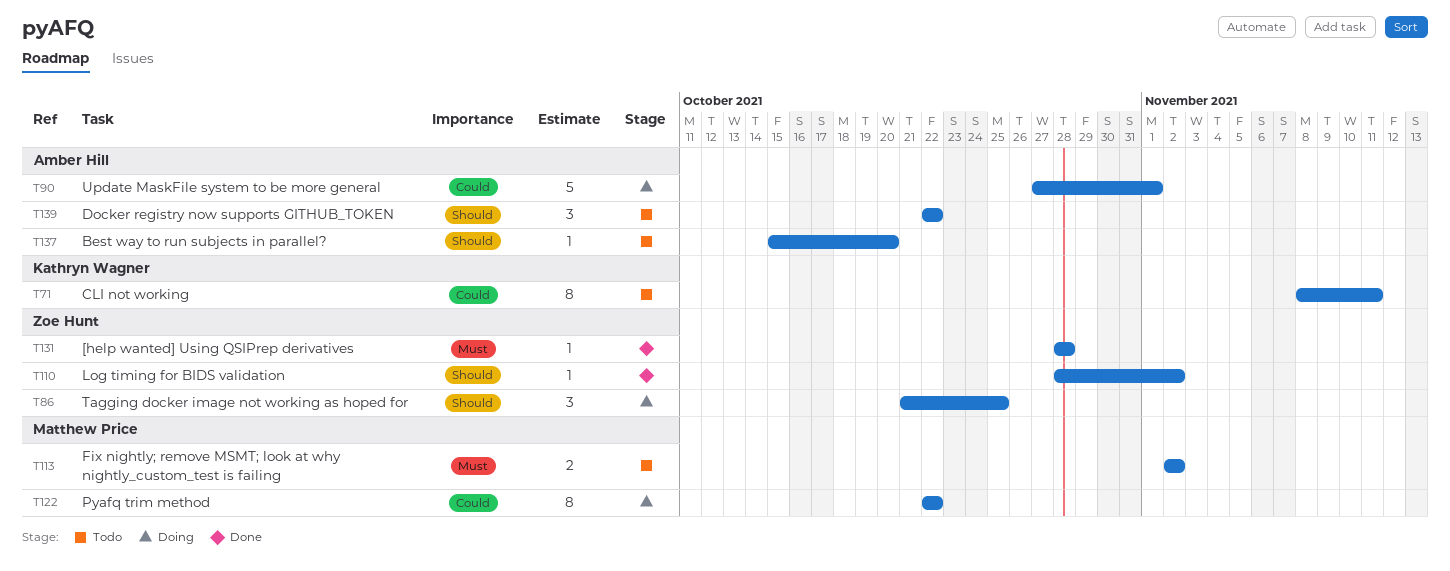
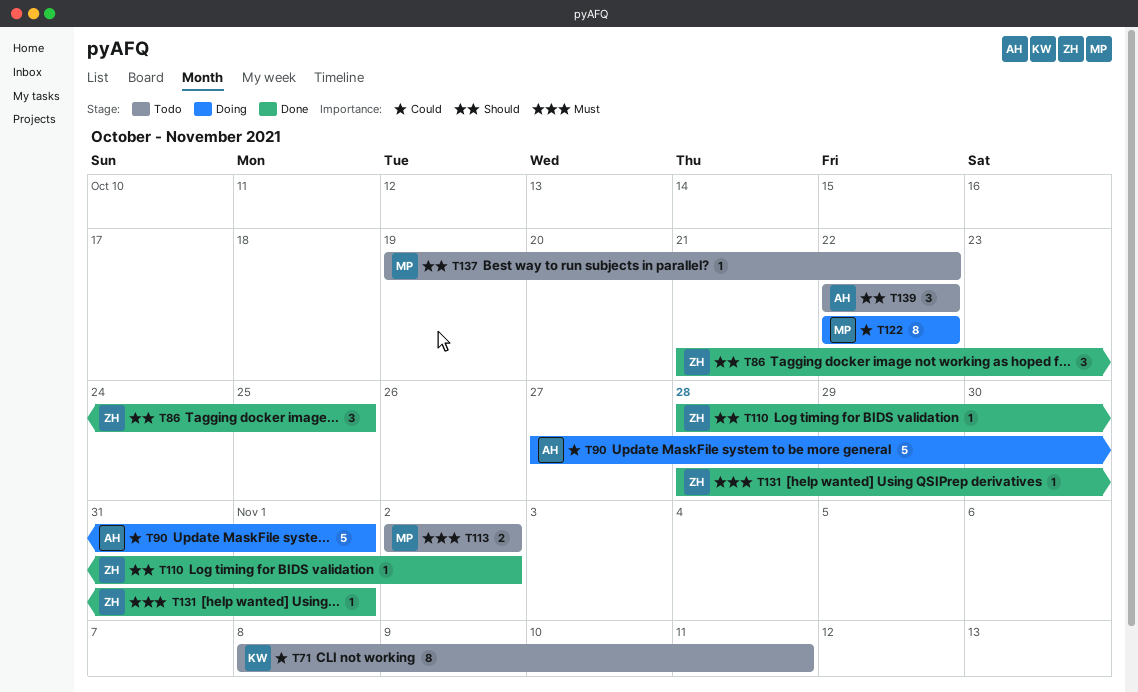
T86, status: Doing -> Done
T131, due: Oct 28 -> Nov 1
T137, owner: Amber Hill -> Matthew Price
T137, start: Oct 15 -> Oct 19
T137, due: Oct 20 -> Oct 22

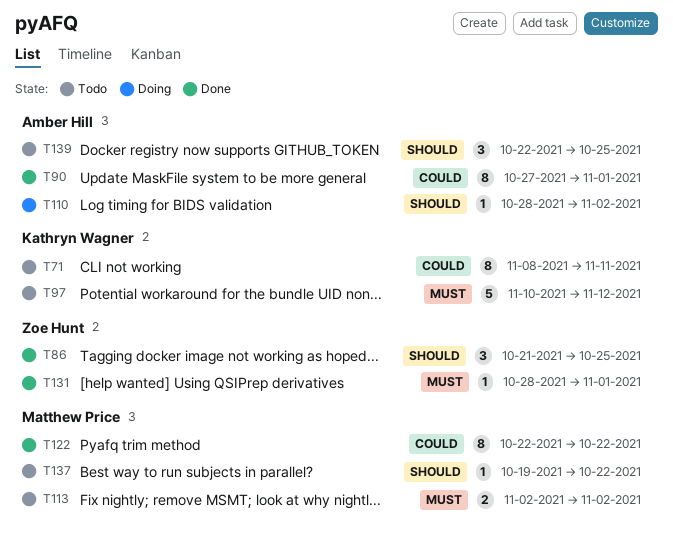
T90, status: Doing -> Done
T90, estimate: 5 -> 8
T97: none -> present
T110, status: Done -> Doing
T110, owner: Zoe Hunt -> Amber Hill
T122, status: Doing -> Done
T139, due: Oct 22 -> Oct 25

